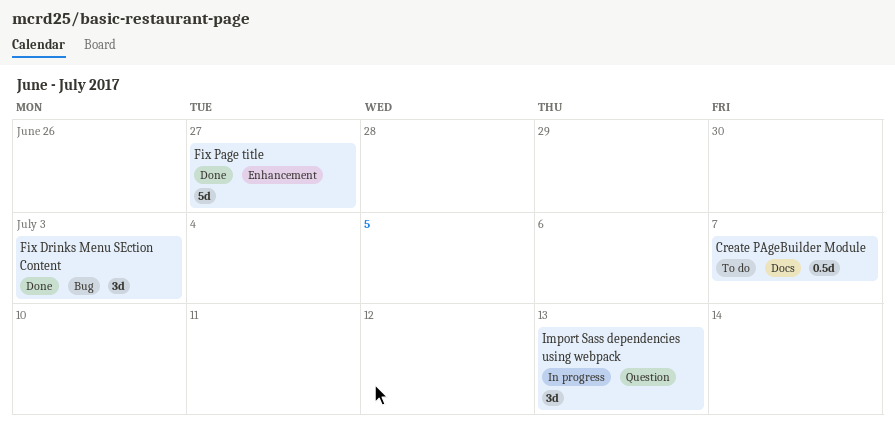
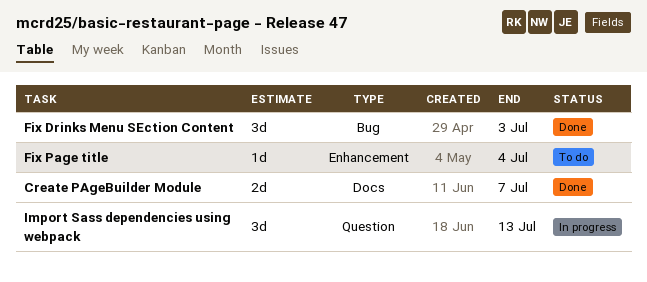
Create PAgeBuilder Module, status: To do -> Done
Create PAgeBuilder Module, estimate: 0.5d -> 2d
Fix Page title, status: Done -> To do
Fix Page title, estimate: 5d -> 1d
Fix Page title, due: Jun 27 -> Jul 4

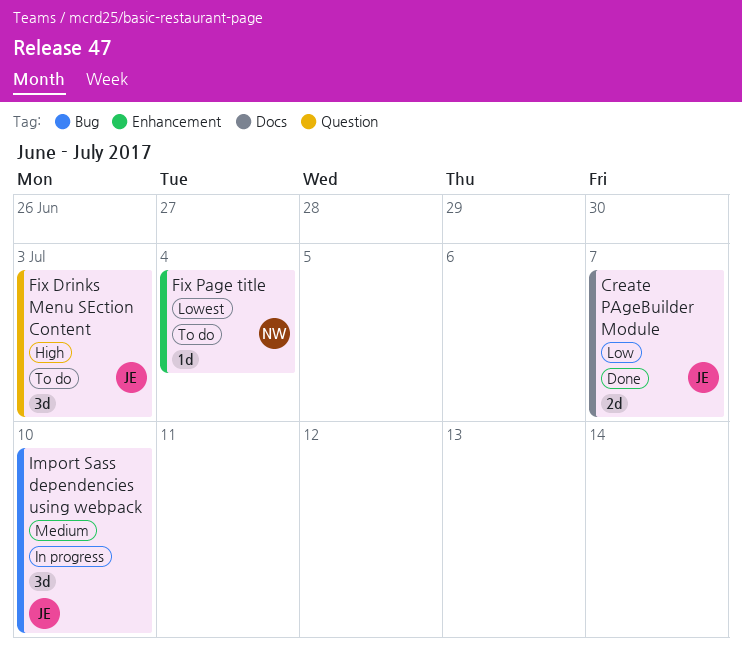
Fix Drinks Menu SEction Content, status: Done -> To do
Fix Drinks Menu SEction Content, label: Bug -> Question
Import Sass dependencies using webpack, label: Question -> Bug
Import Sass dependencies using webpack, due: Jul 13 -> Jul 10

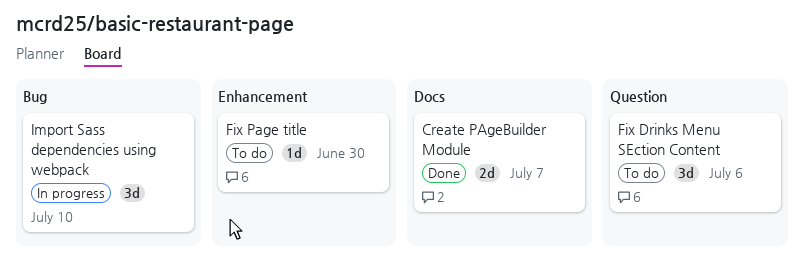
Fix Drinks Menu SEction Content, due: Jul 3 -> Jul 6
Fix Page title, due: Jul 4 -> Jun 30

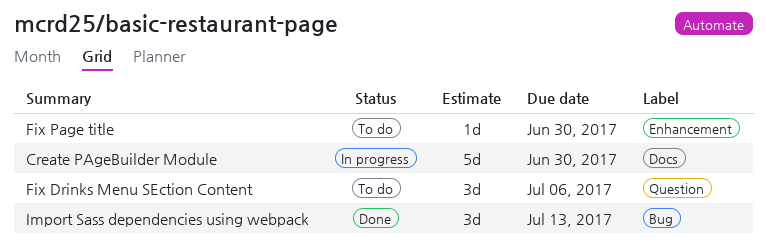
Create PAgeBuilder Module, status: Done -> In progress
Create PAgeBuilder Module, estimate: 2d -> 5d
Create PAgeBuilder Module, due: Jul 7 -> Jun 30
Import Sass dependencies using webpack, status: In progress -> Done
Import Sass dependencies using webpack, due: Jul 10 -> Jul 13

